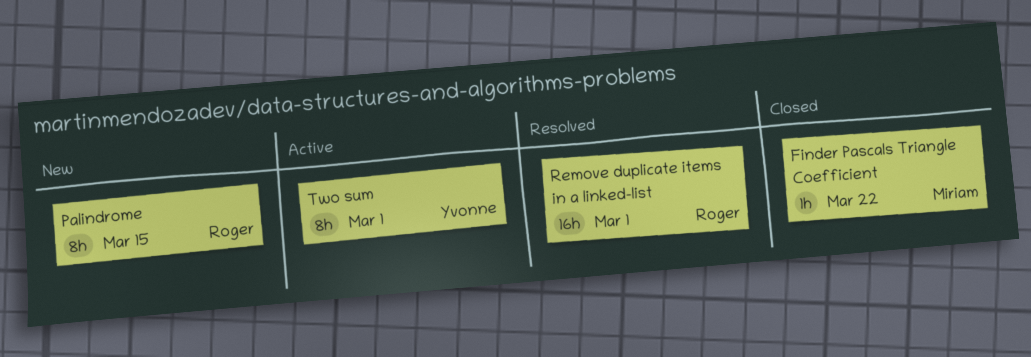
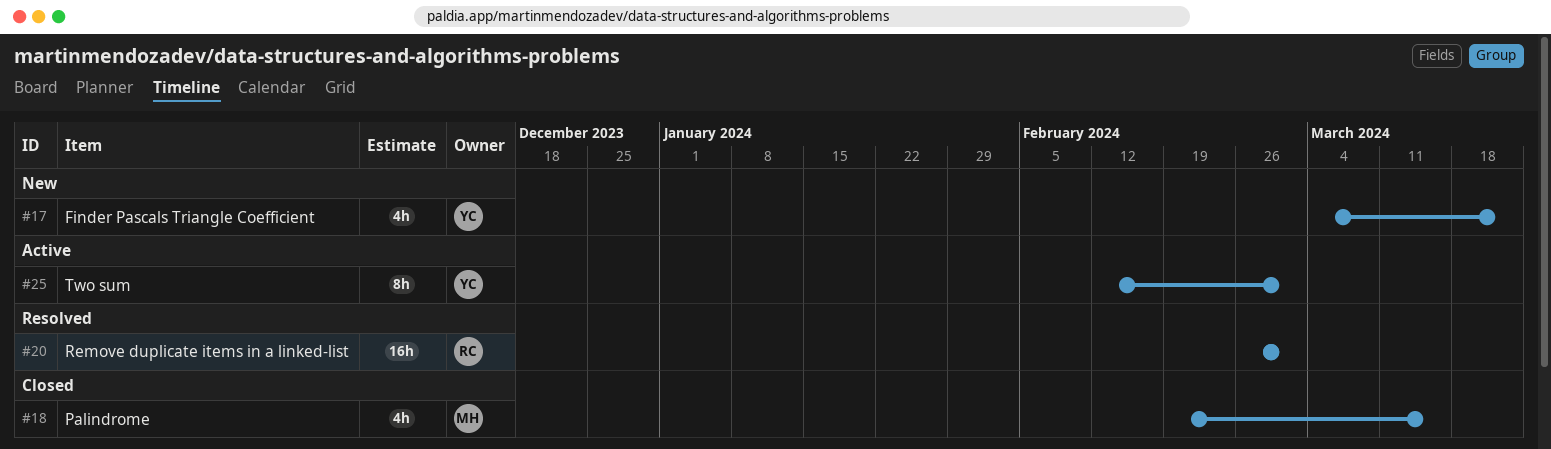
Finder Pascals Triangle Coefficient, status: Closed -> New
Finder Pascals Triangle Coefficient, owner: Miriam -> Yvonne
Finder Pascals Triangle Coefficient, estimate: 1h -> 4h
Palindrome, status: New -> Closed
Palindrome, owner: Roger -> Miriam
Palindrome, estimate: 8h -> 4h

